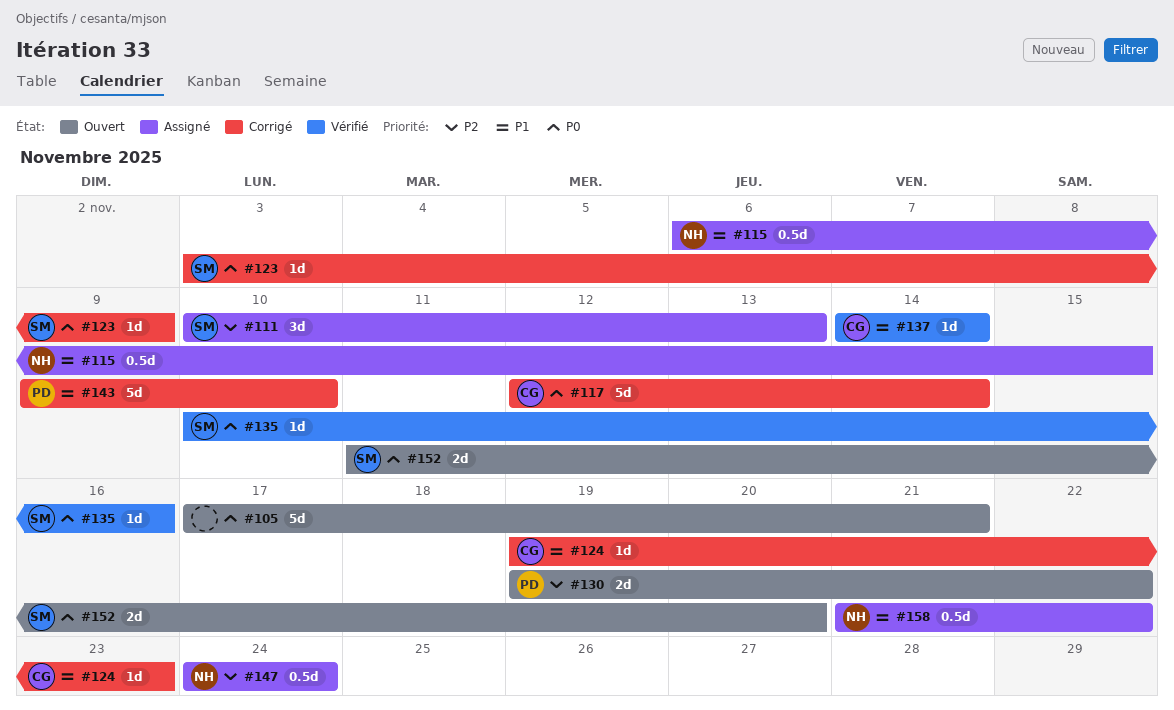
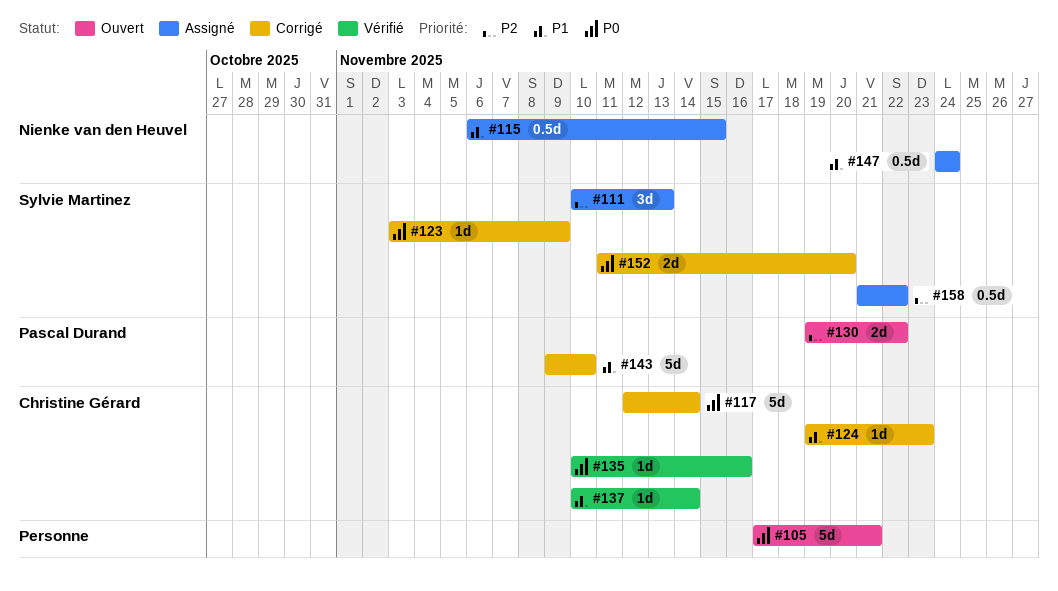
#135, owner: Sylvie Martinez -> Christine Gérard
#137, start: Nov 14 -> Nov 10
#147, priority: P2 -> P1
#152, status: Ouvert -> Corrigé
#158, owner: Nienke van den Heuvel -> Sylvie Martinez
#158, priority: P1 -> P2

